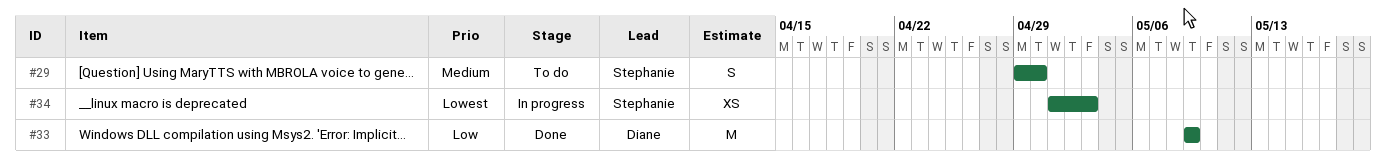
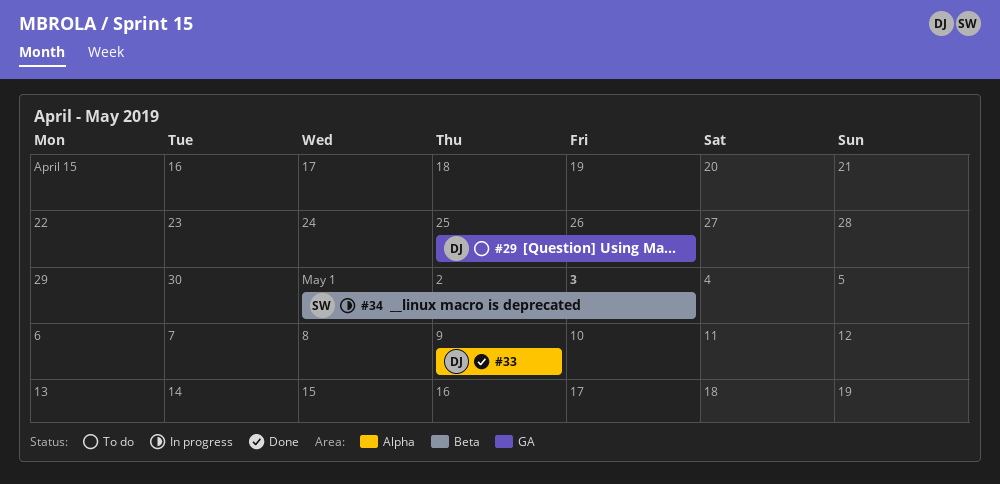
#29, owner: Stephanie -> Diane
#29, start: Apr 29 -> Apr 25
#29, due: Apr 30 -> Apr 26

